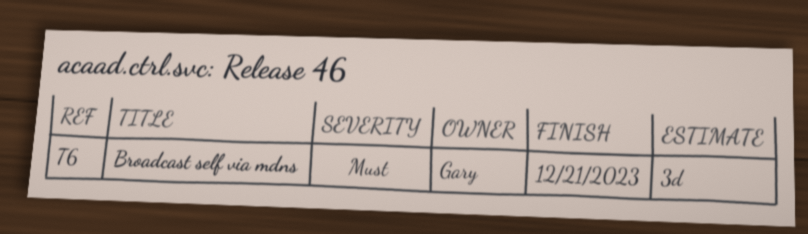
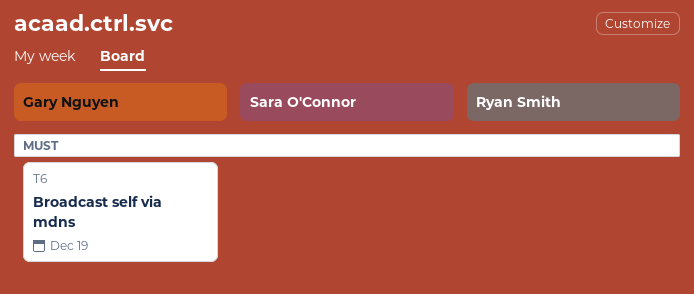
T6, due: Dec 21 -> Dec 19

